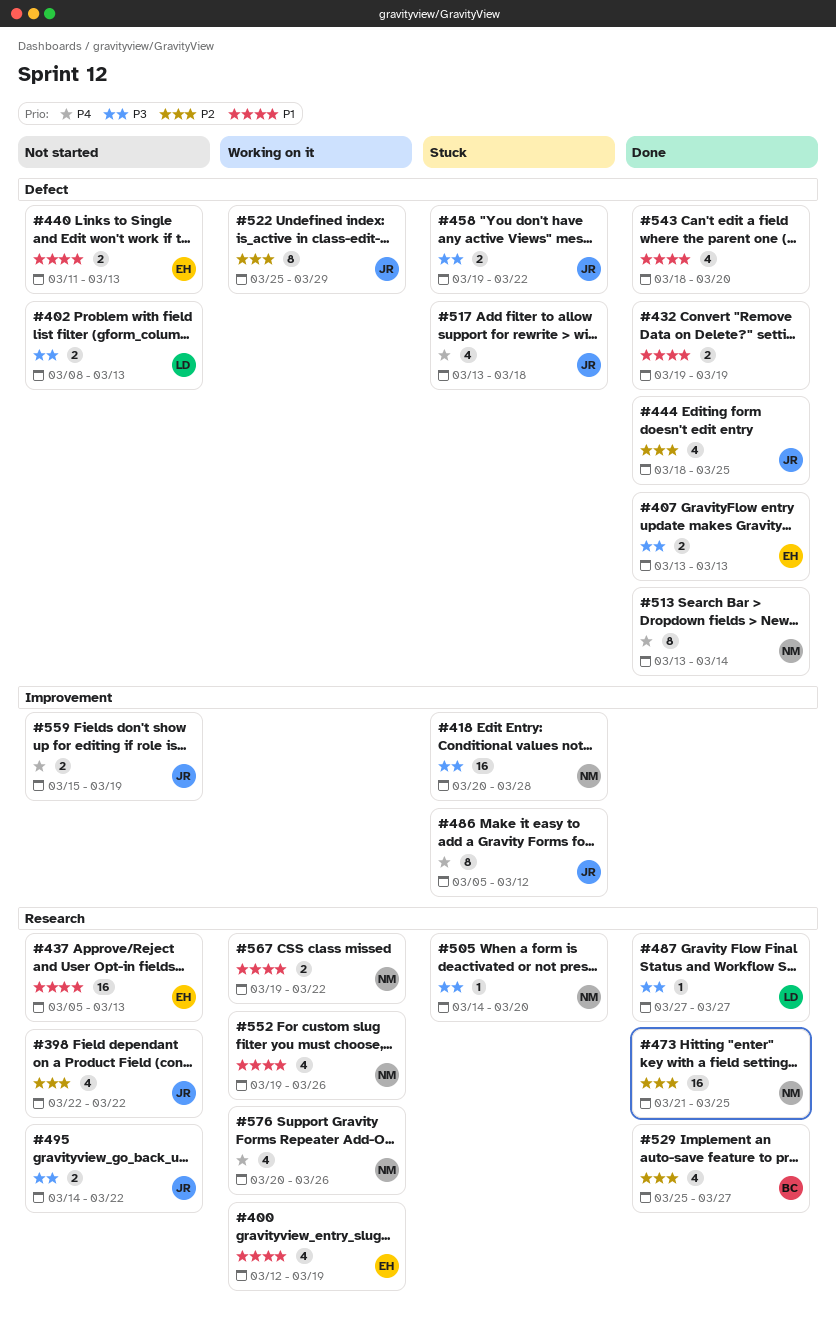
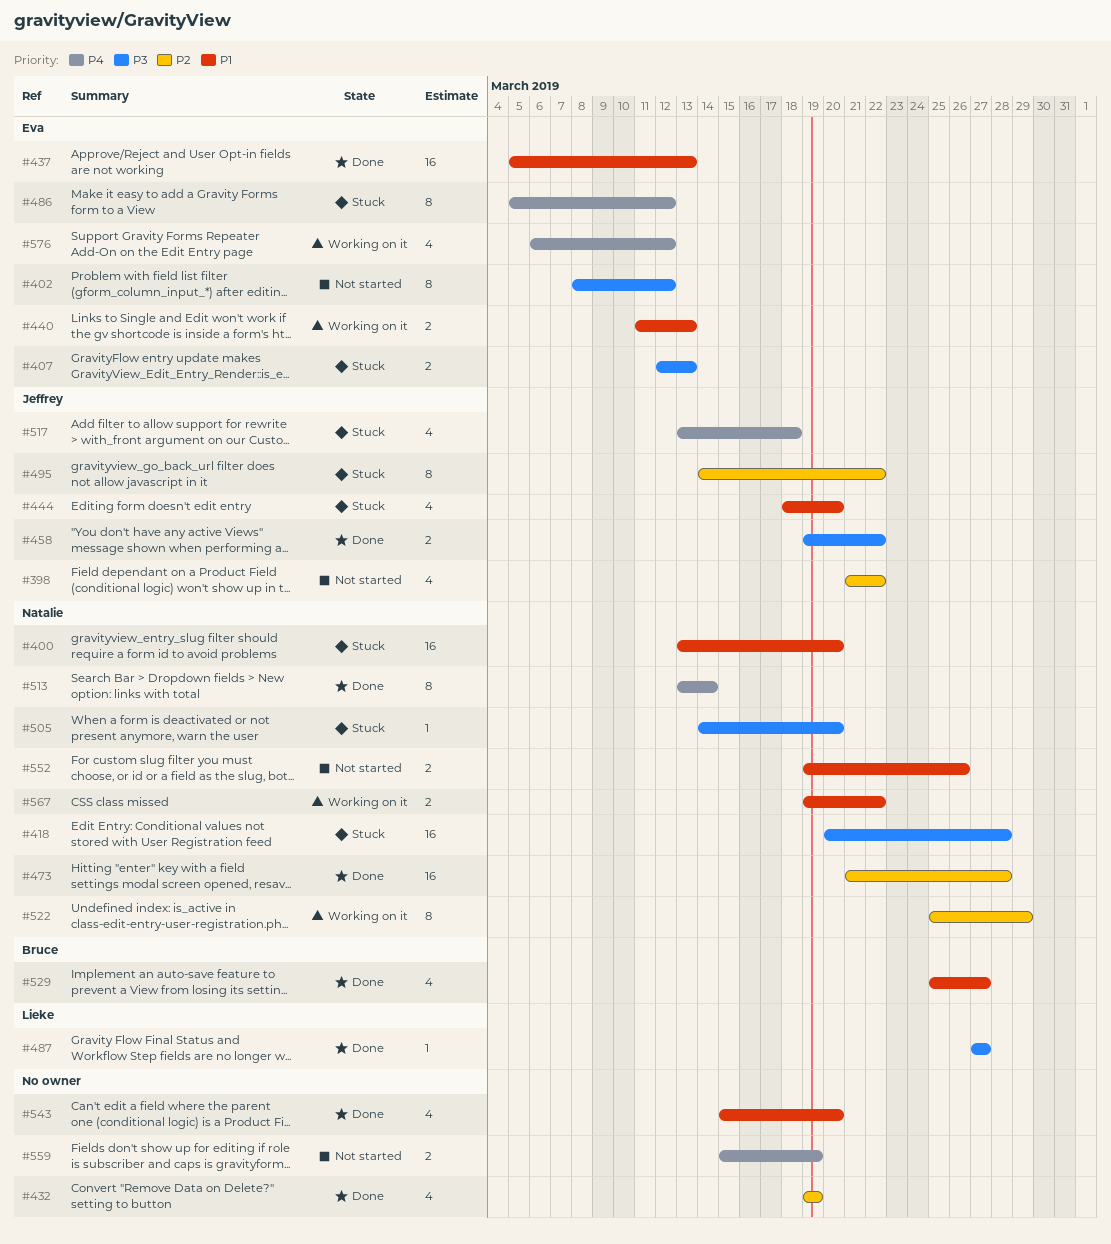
#398, start: Mar 22 -> Mar 21
#400, status: Working on it -> Stuck
#400, owner: Eva -> Natalie
#400, estimate: 4 -> 16
#400, start: Mar 12 -> Mar 13
#400, due: Mar 19 -> Mar 20
#402, owner: Lieke -> Eva
#402, estimate: 2 -> 8
#402, due: Mar 13 -> Mar 12
#407, status: Done -> Stuck
#407, start: Mar 13 -> Mar 12
#432, priority: P1 -> P2
#432, estimate: 2 -> 4
#437, status: Not started -> Done
#440, status: Not started -> Working on it
#444, status: Done -> Stuck
#444, priority: P2 -> P1
#444, due: Mar 25 -> Mar 20
#458, status: Stuck -> Done
#473, due: Mar 25 -> Mar 28
#486, owner: Jeffrey -> Eva
#495, status: Not started -> Stuck
#495, priority: P3 -> P2
#495, estimate: 2 -> 8
#522, owner: Jeffrey -> Natalie
#529, priority: P2 -> P1
#543, start: Mar 18 -> Mar 15
#552, status: Working on it -> Not started
#552, estimate: 4 -> 2
#559, owner: Jeffrey -> none
#576, owner: Natalie -> Eva
#576, start: Mar 20 -> Mar 6
#576, due: Mar 26 -> Mar 12

